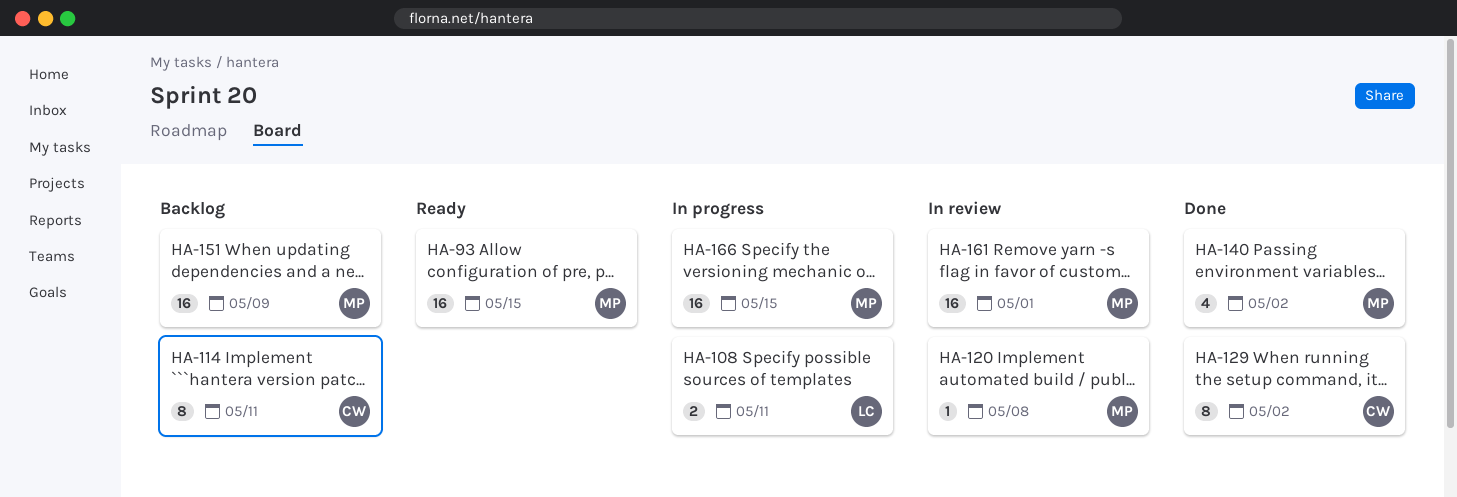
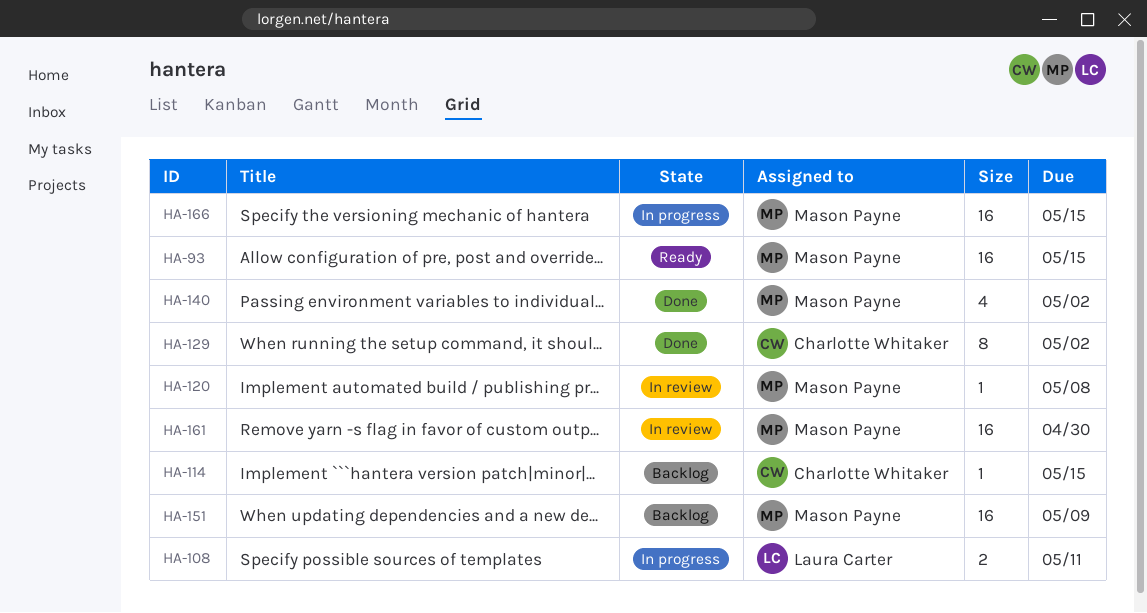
HA-114, estimate: 8 -> 1
HA-114, due: May 11 -> May 15
HA-161, due: May 1 -> Apr 30

